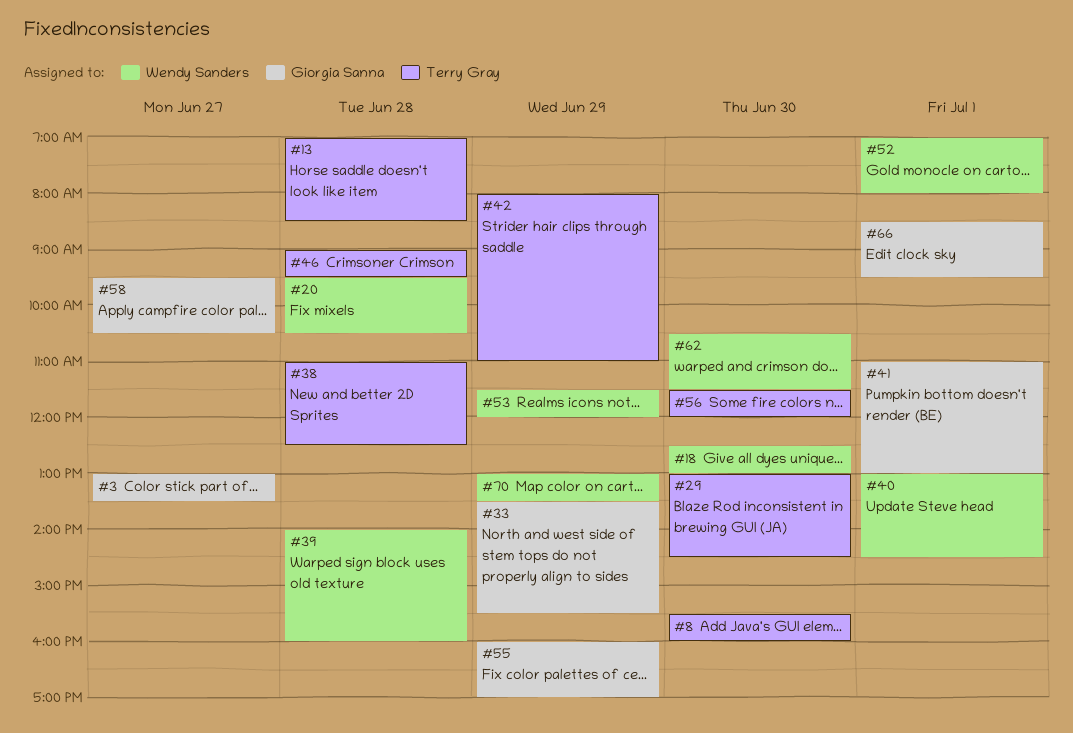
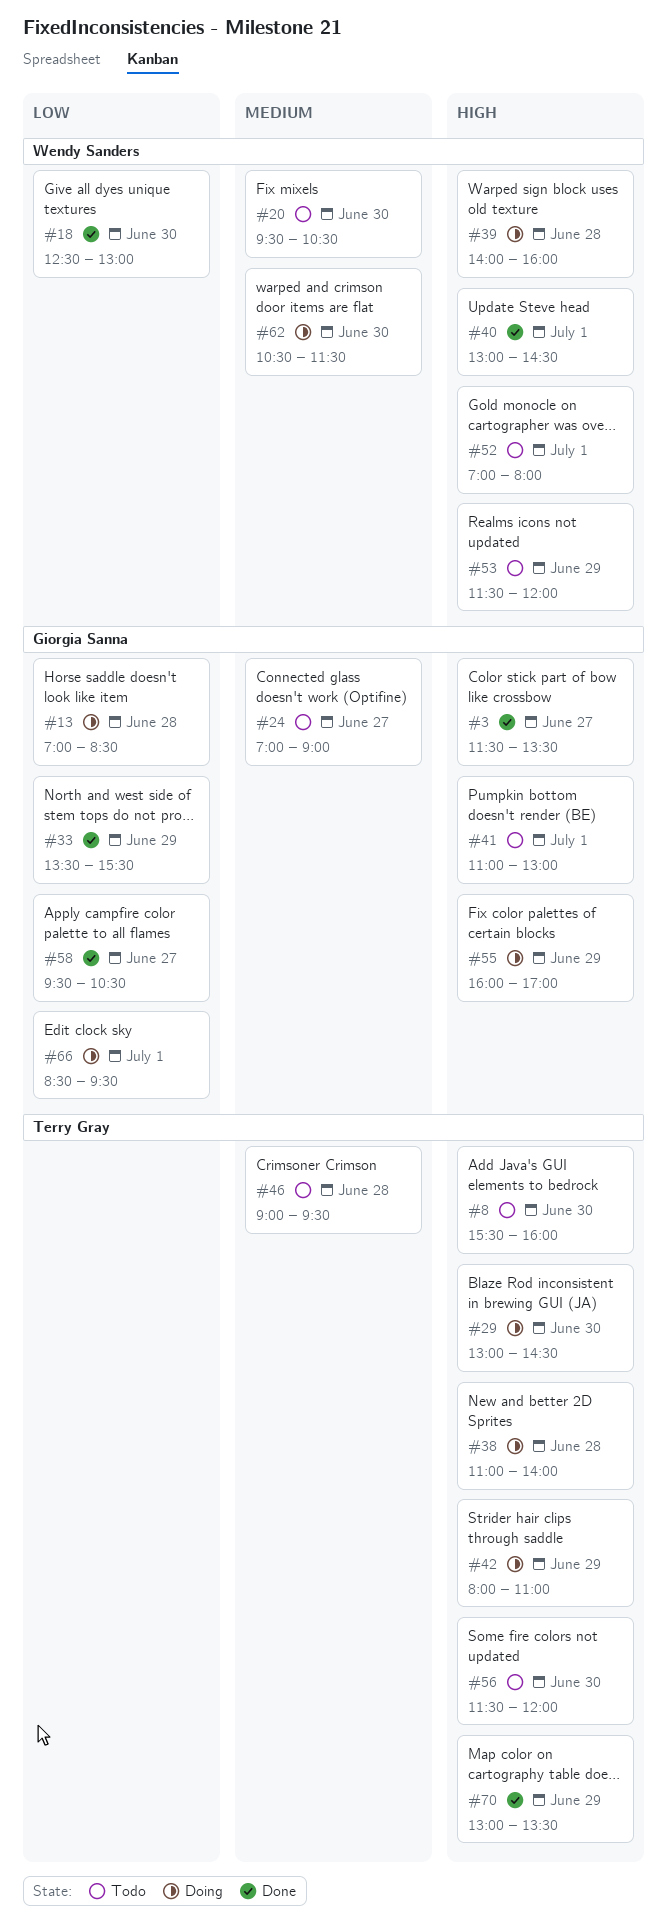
#3, begins: 13:00 -> 11:30
#13, owner: Terry Gray -> Giorgia Sanna
#20, day: Jun 28 -> Jun 30
#24: none -> present
#38, ends: 12:30 -> 14:00
#70, owner: Wendy Sanders -> Terry Gray

